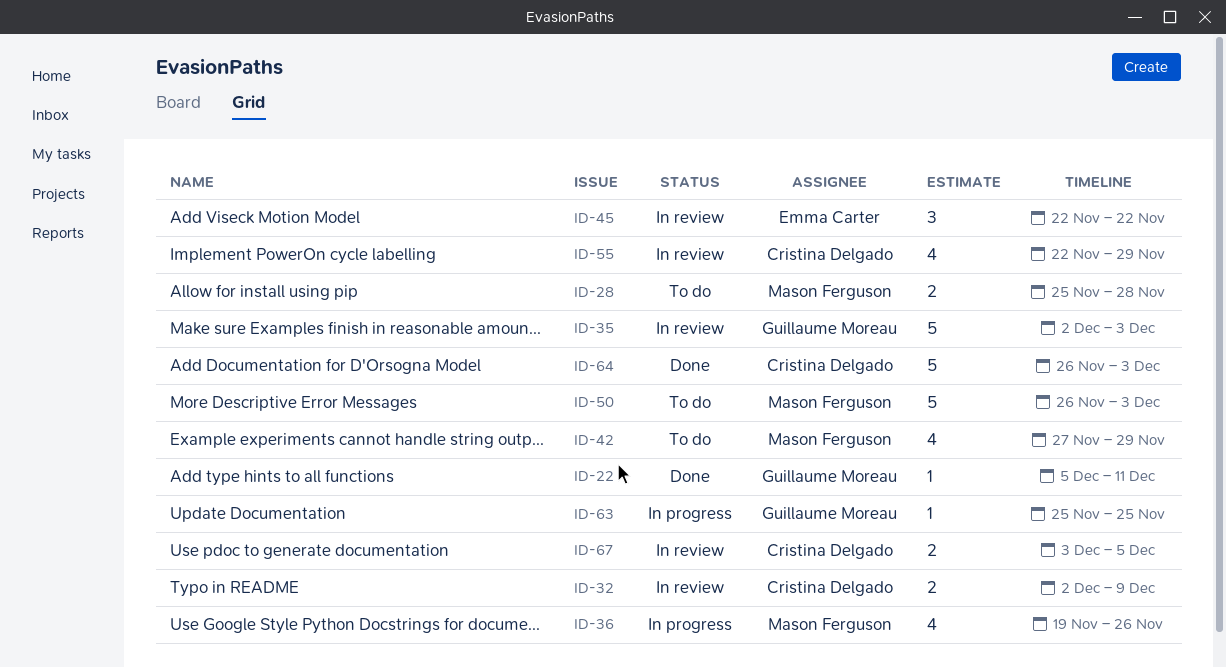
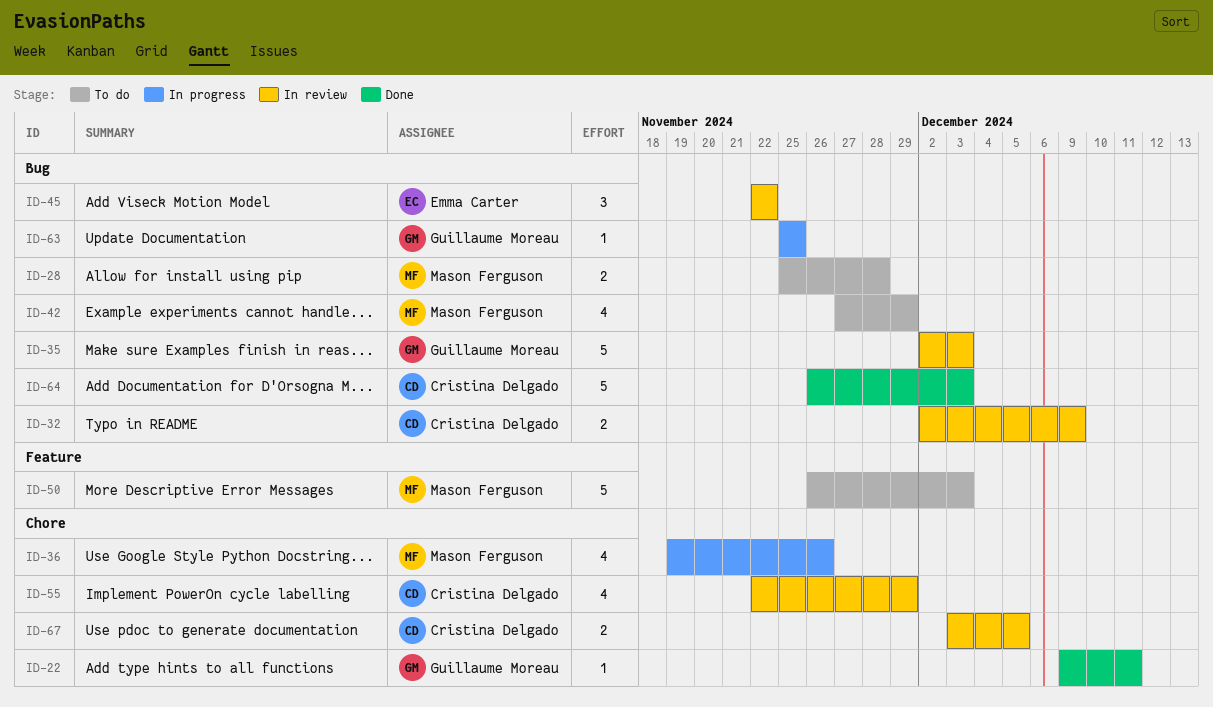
ID-22, start: Dec 5 -> Dec 9

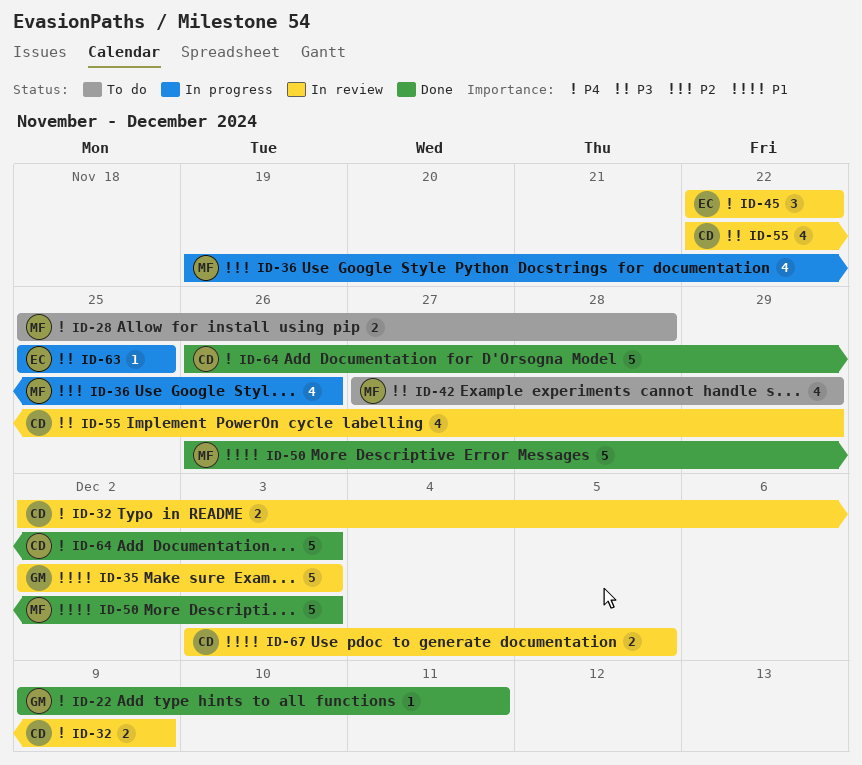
ID-50, status: To do -> Done
ID-63, owner: Guillaume Moreau -> Emma Carter

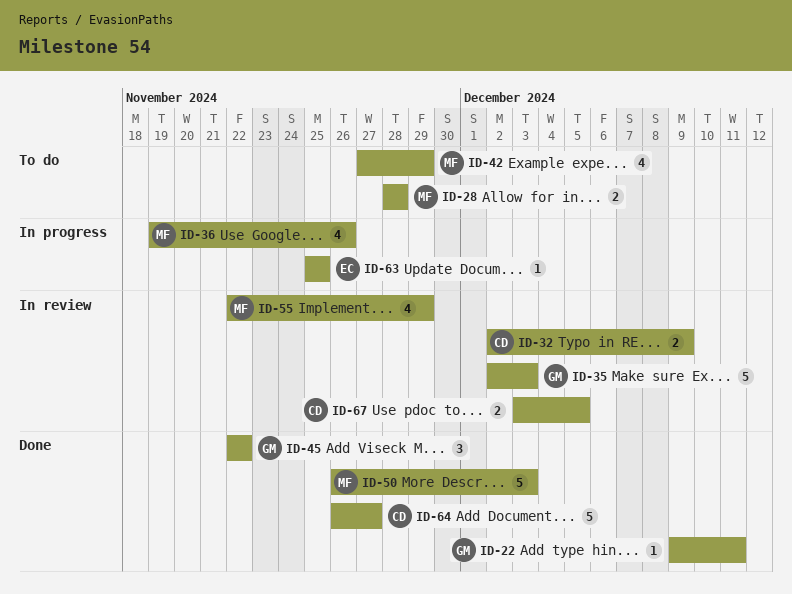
ID-28, start: Nov 25 -> Nov 28
ID-45, status: In review -> Done
ID-45, owner: EC -> GM
ID-55, owner: CD -> MF
ID-64, due: Dec 3 -> Nov 27

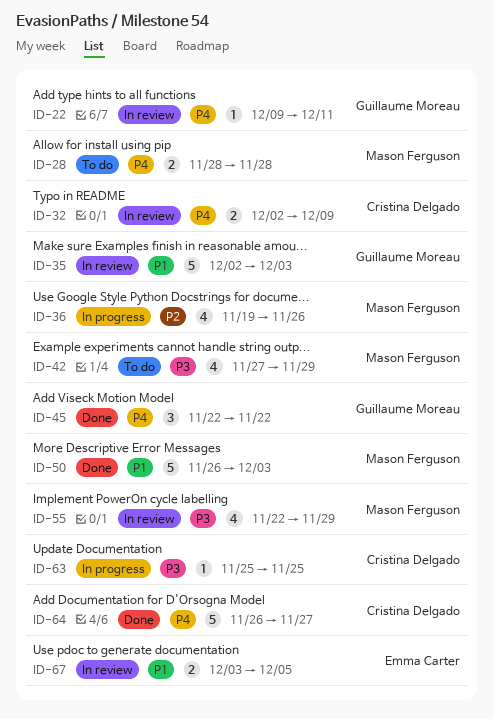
ID-22, status: Done -> In review
ID-63, owner: Emma Carter -> Cristina Delgado
ID-67, owner: Cristina Delgado -> Emma Carter

